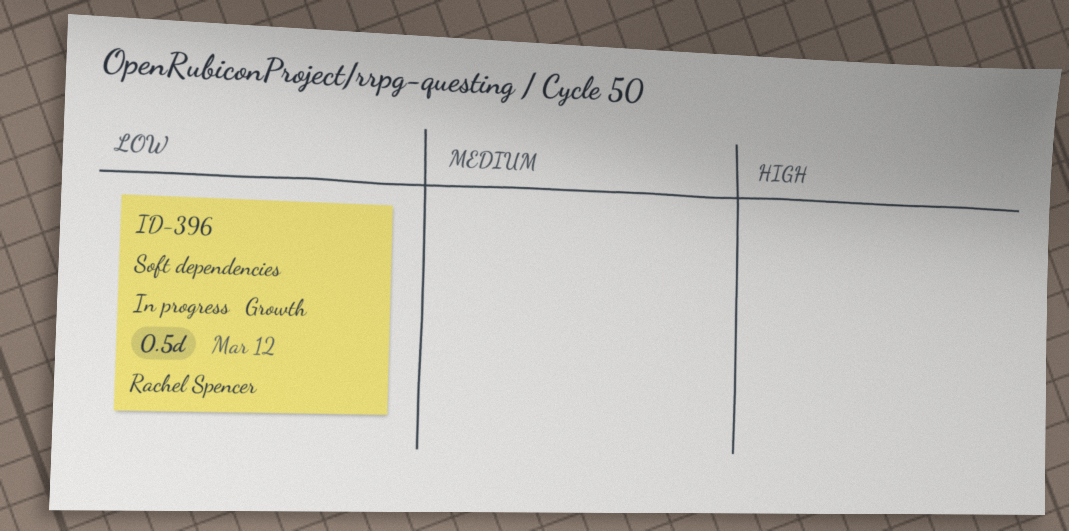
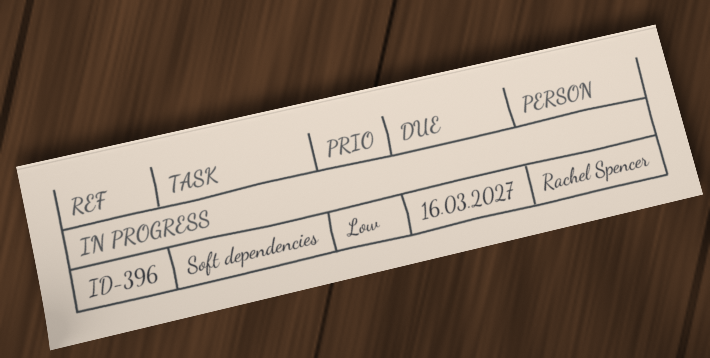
ID-396, due: Mar 12 -> Mar 16

